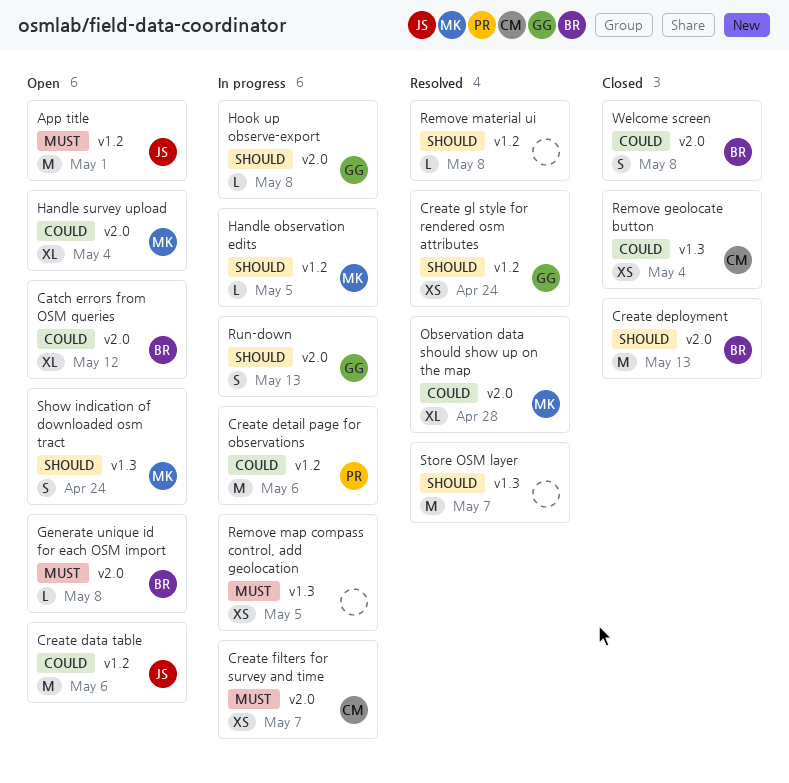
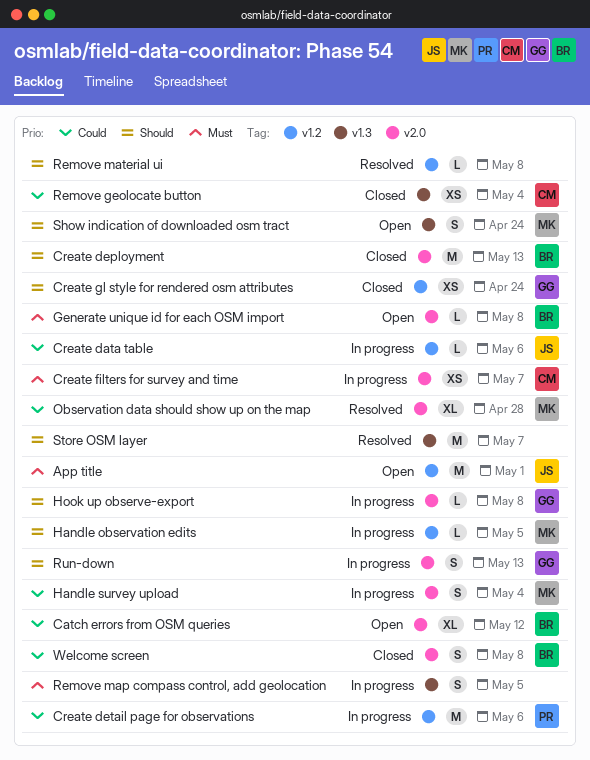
Create data table, status: Open -> In progress
Create data table, estimate: M -> L
Create gl style for rendered osm attributes, status: Resolved -> Closed
Handle survey upload, status: Open -> In progress
Handle survey upload, estimate: XL -> S
Remove map compass control, add geolocation, estimate: XS -> S

